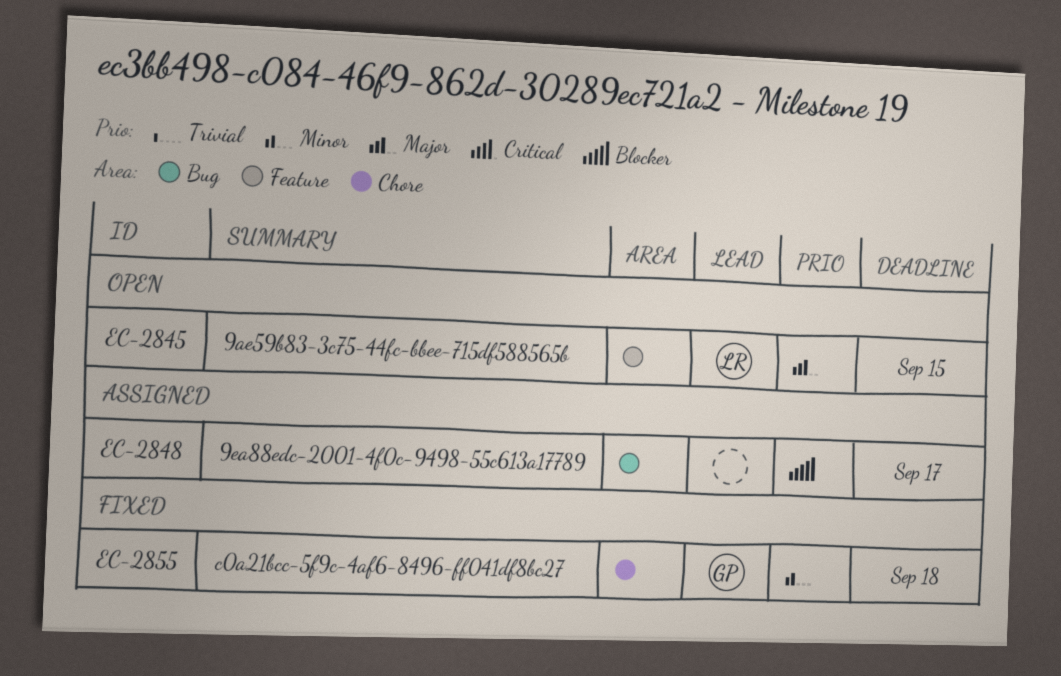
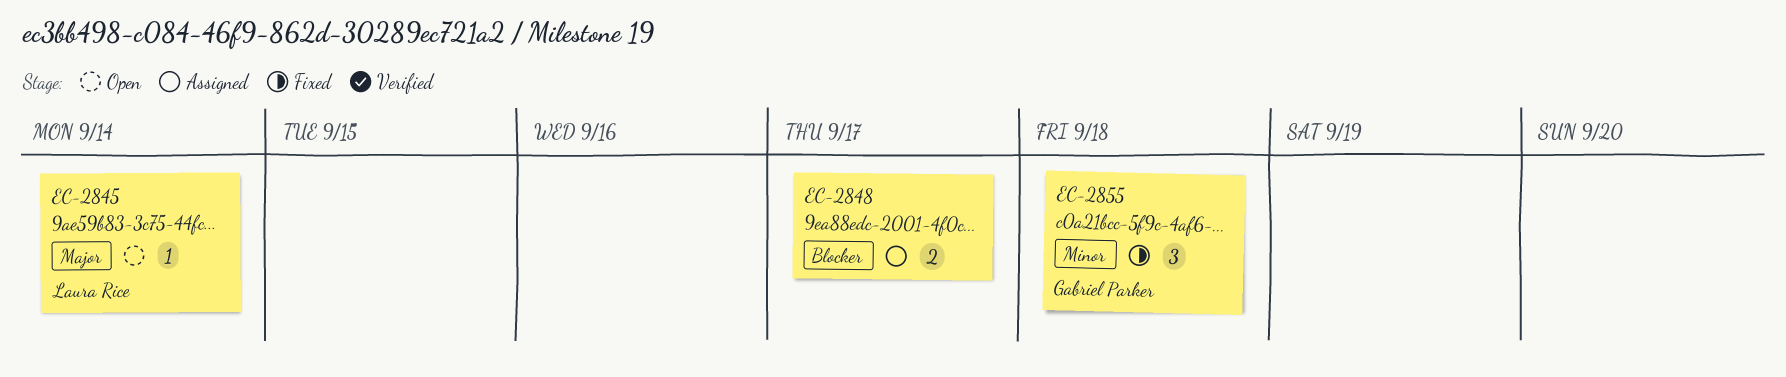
EC-2845, due: Sep 15 -> Sep 14

